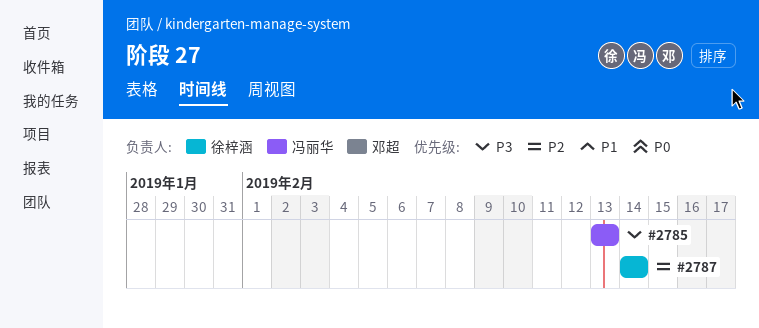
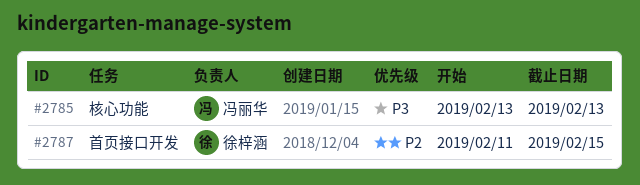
#2787, start: Feb 14 -> Feb 11
#2787, due: Feb 14 -> Feb 15

